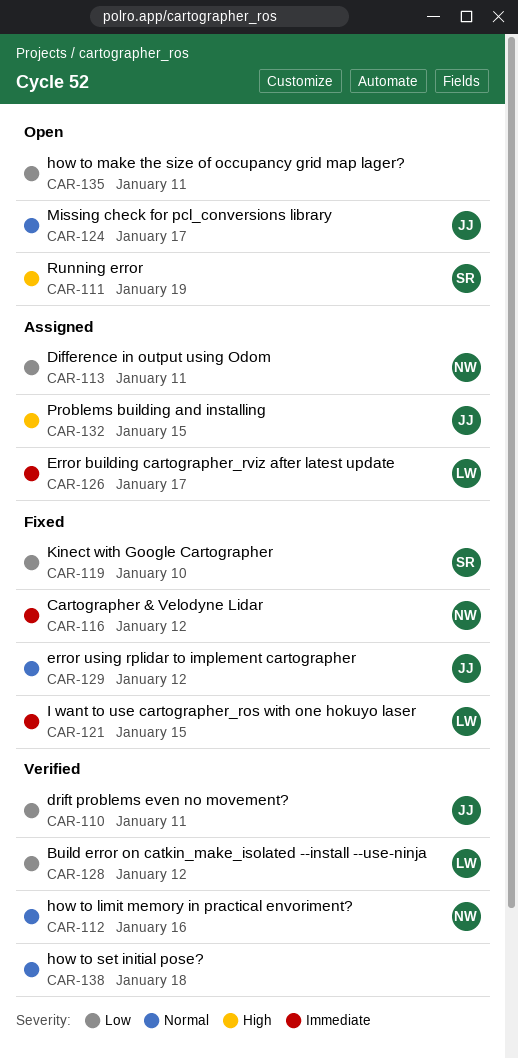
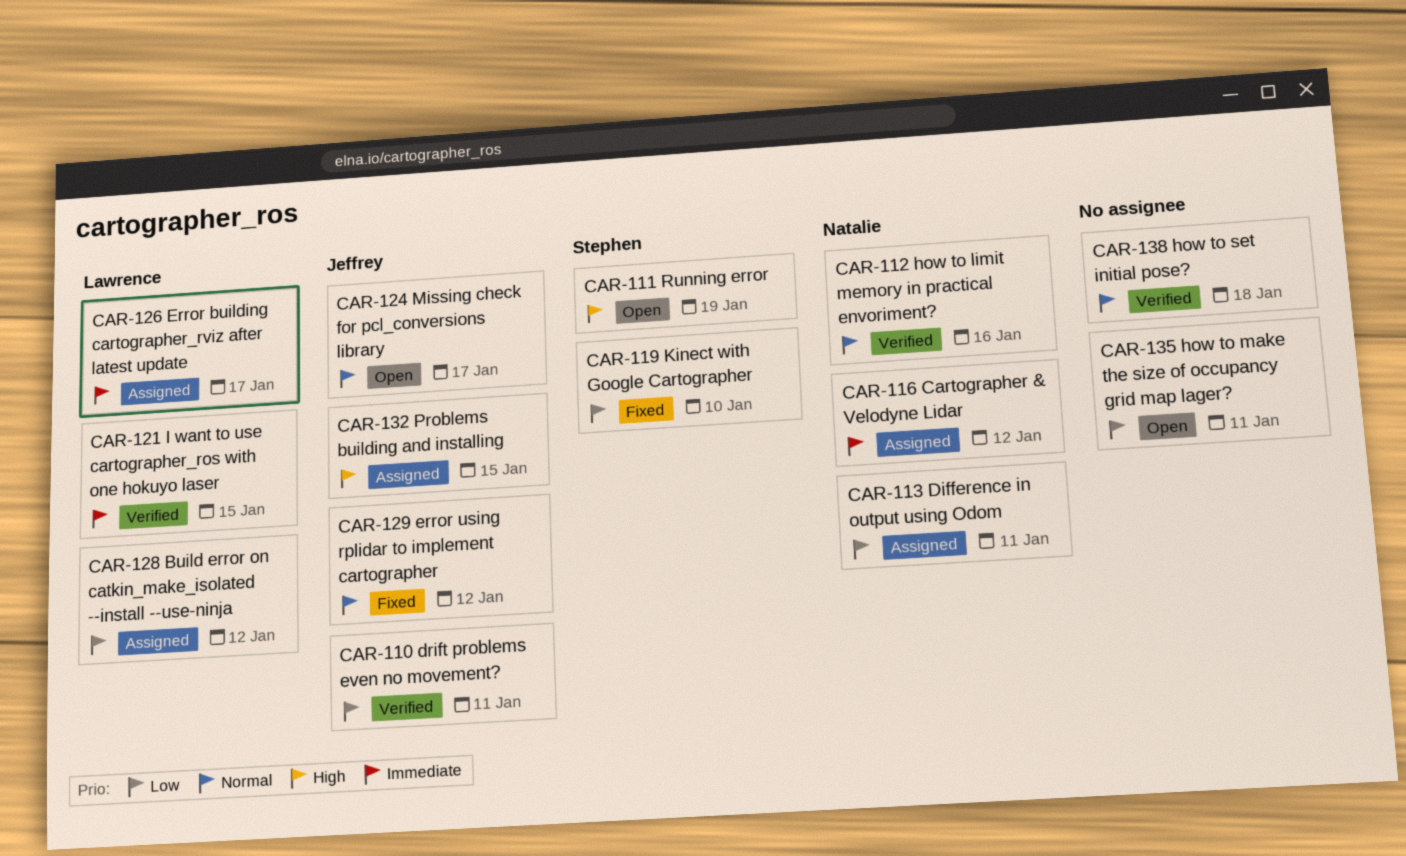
CAR-116, status: Fixed -> Assigned
CAR-121, status: Fixed -> Verified
CAR-128, status: Verified -> Assigned

